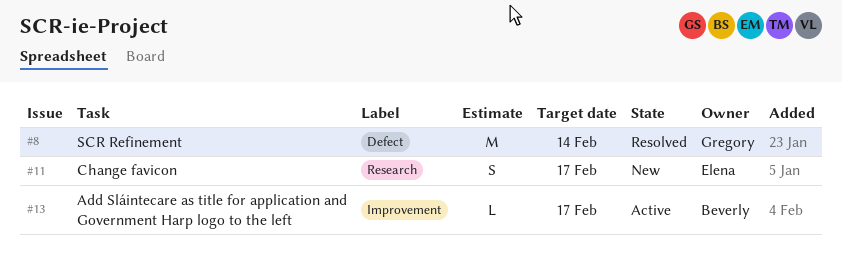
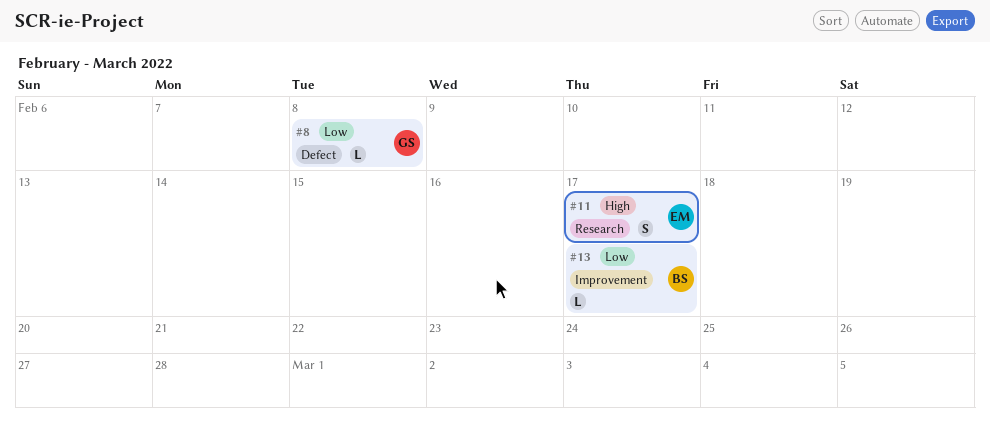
#8, estimate: M -> L
#8, due: Feb 14 -> Feb 8

